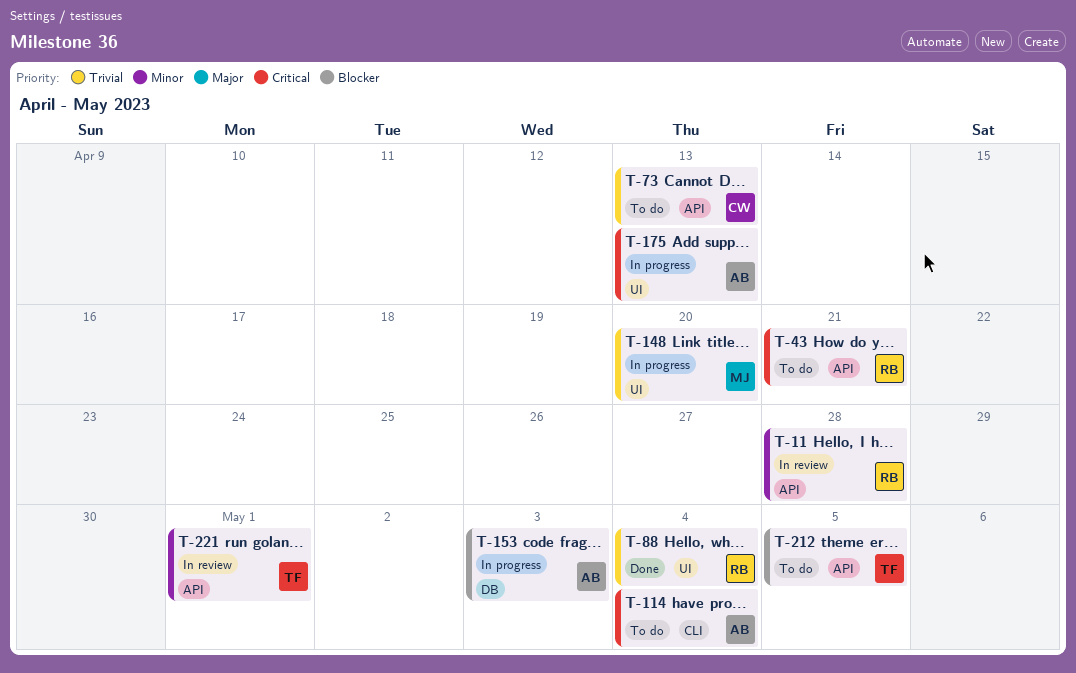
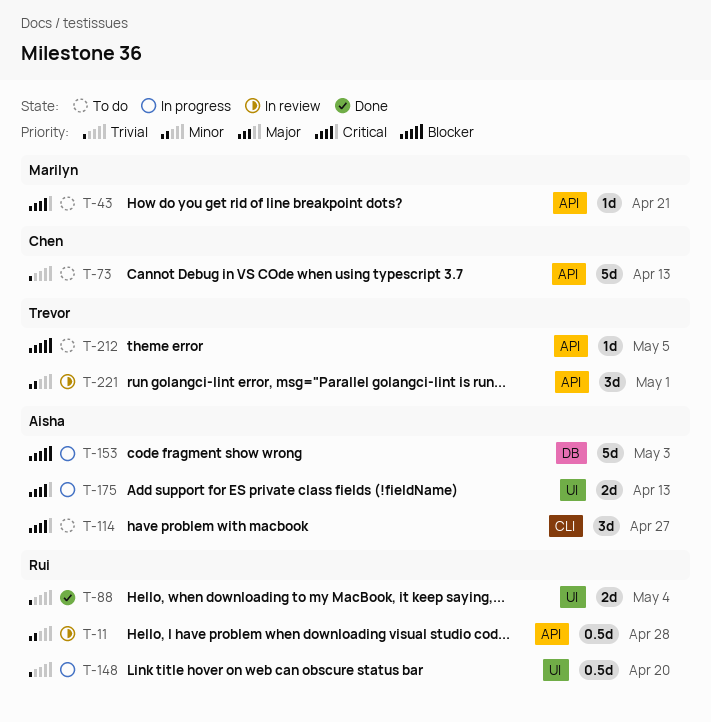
T-43, owner: Rui -> Marilyn
T-114, due: May 4 -> Apr 27
T-148, owner: Marilyn -> Rui

